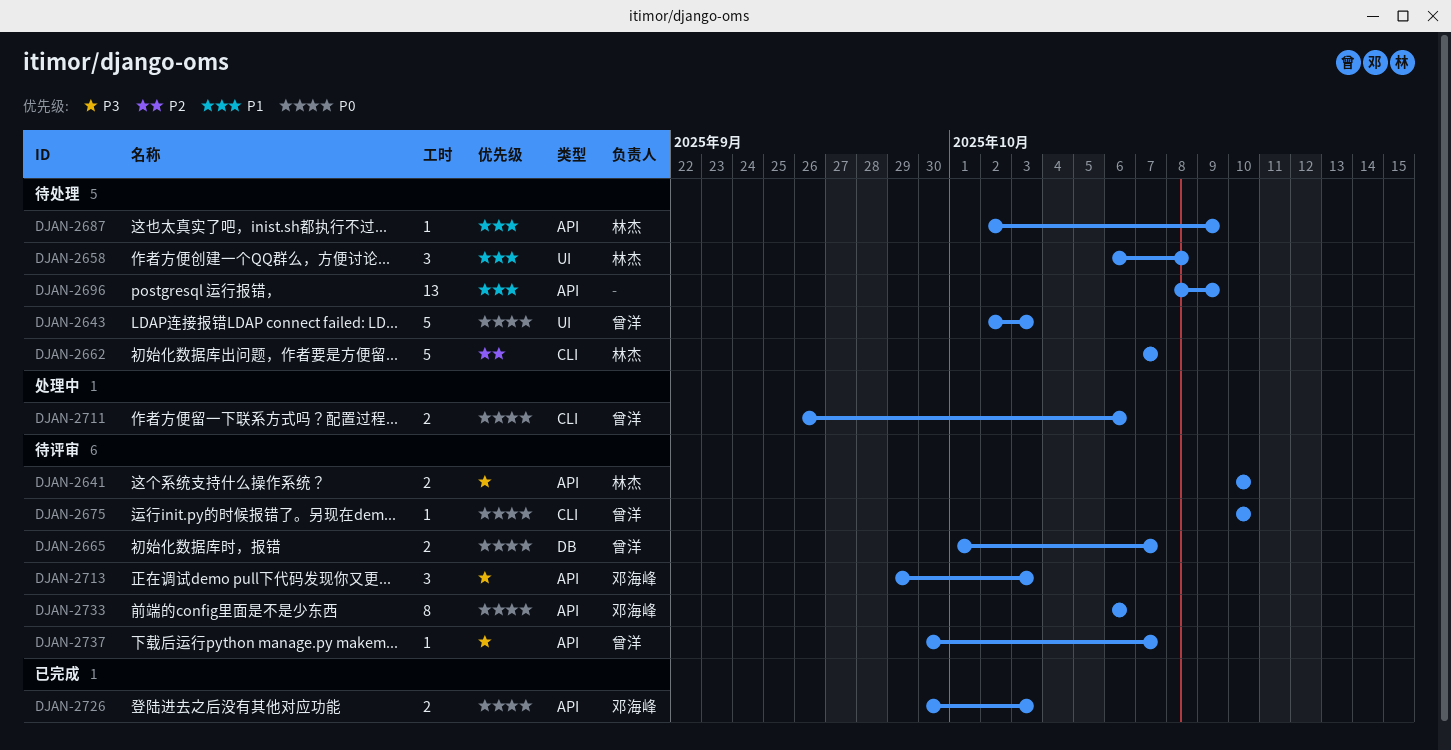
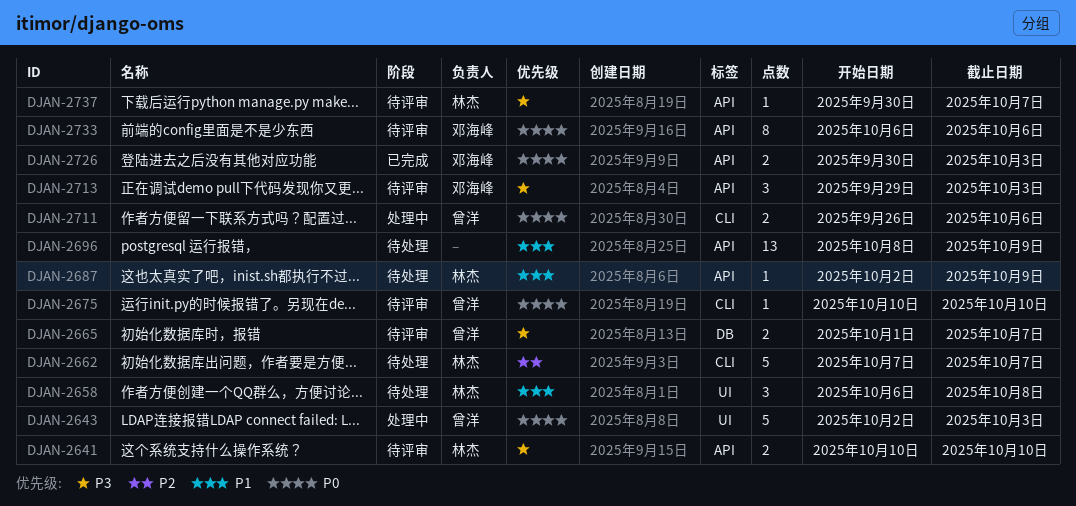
DJAN-2643, status: 待处理 -> 处理中
DJAN-2665, priority: P0 -> P3
DJAN-2737, owner: 曾洋 -> 林杰

